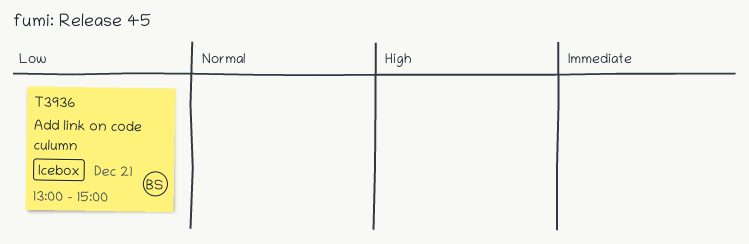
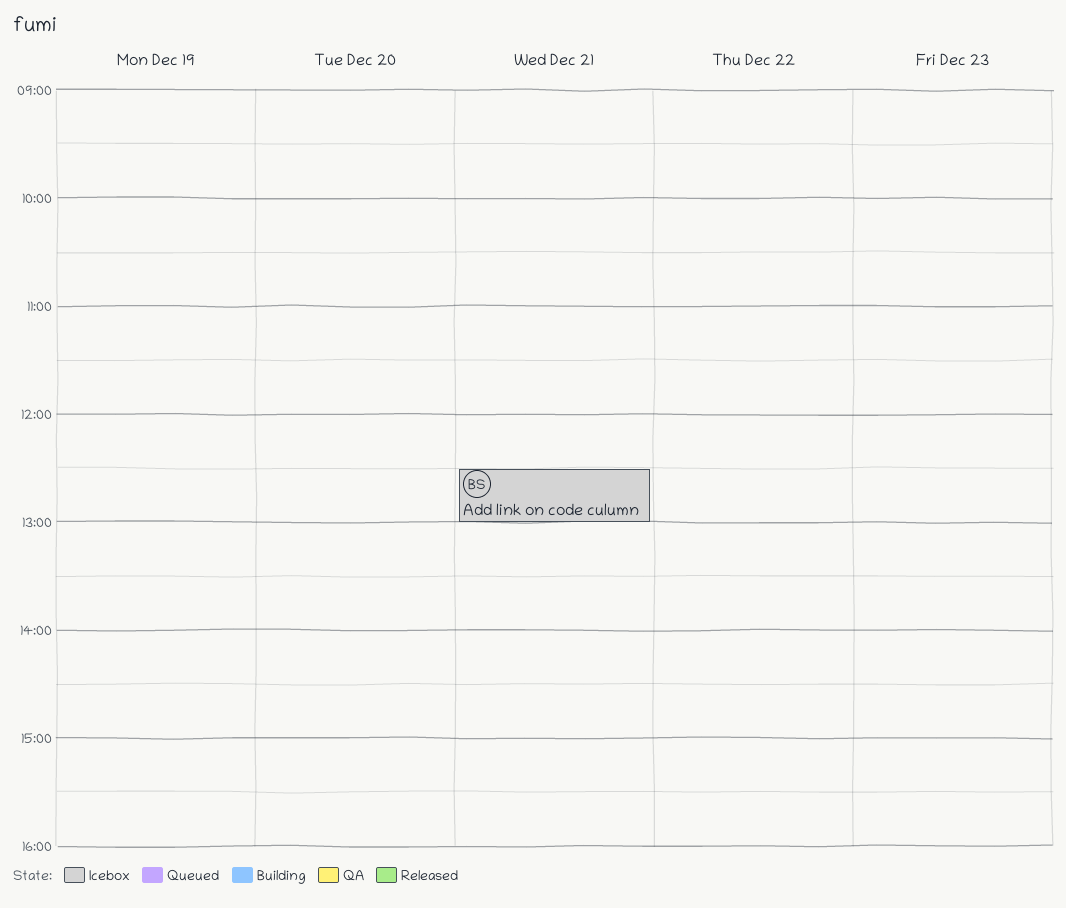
Add link on code culumn, begins: 13:00 -> 12:30
Add link on code culumn, ends: 15:00 -> 13:00

